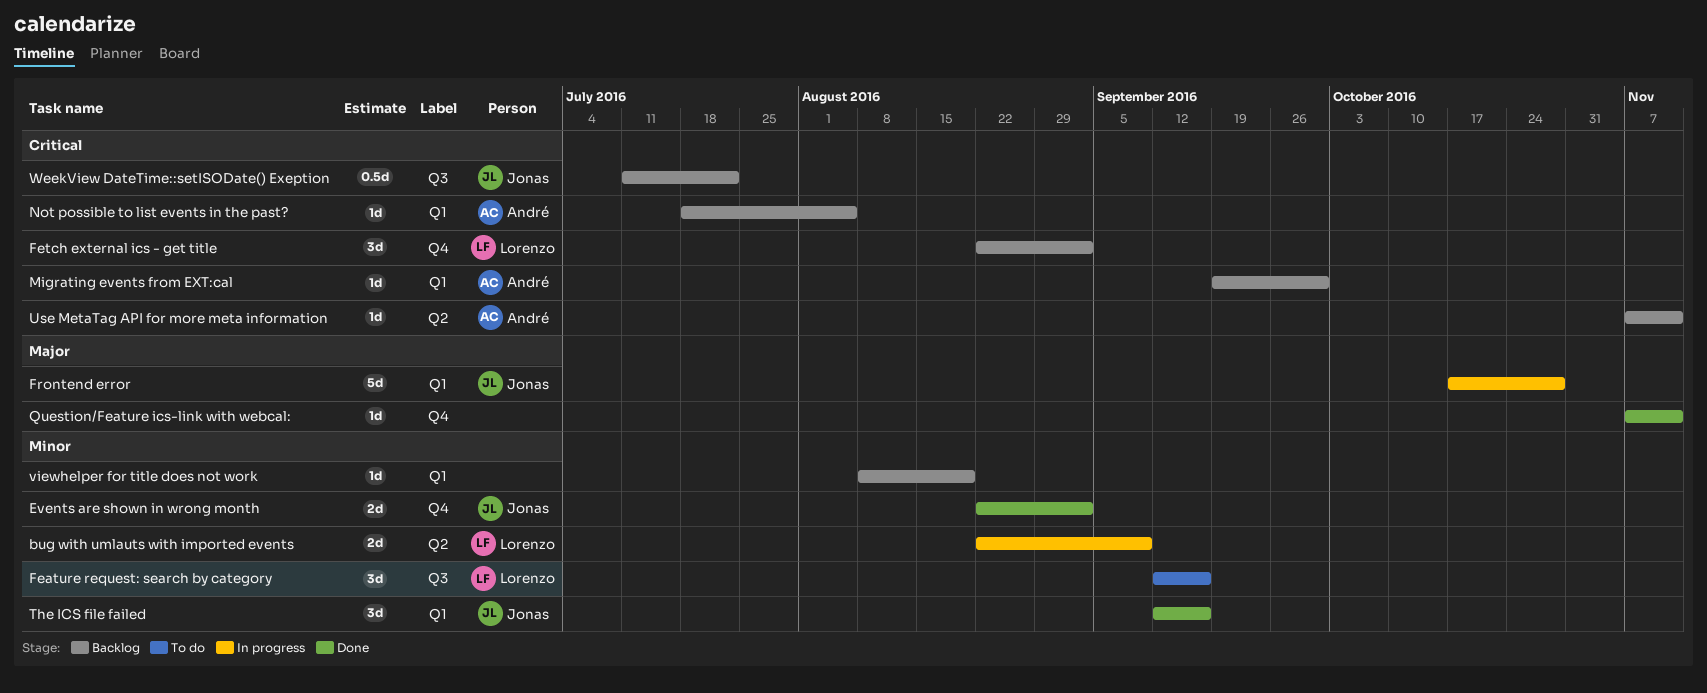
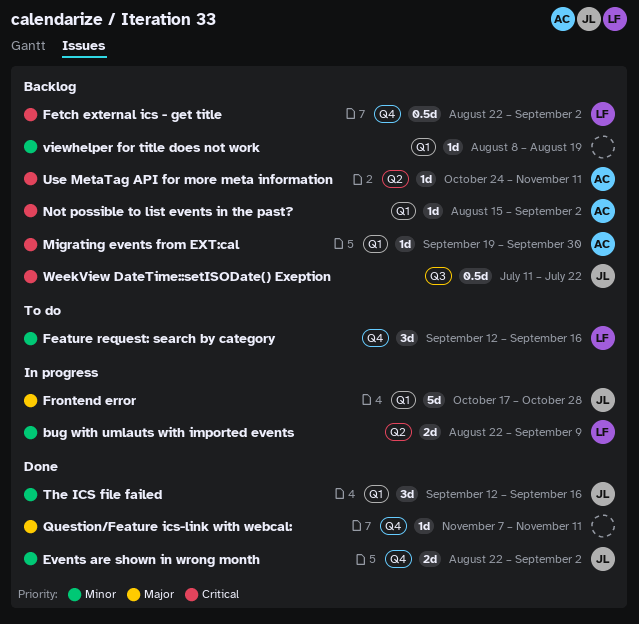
Feature request: search by category, label: Q3 -> Q4
Fetch external ics - get title, estimate: 3d -> 0.5d
Not possible to list events in the past?, start: Jul 18 -> Aug 15
Not possible to list events in the past?, due: Aug 5 -> Sep 2
Use MetaTag API for more meta information, start: Nov 7 -> Oct 24

